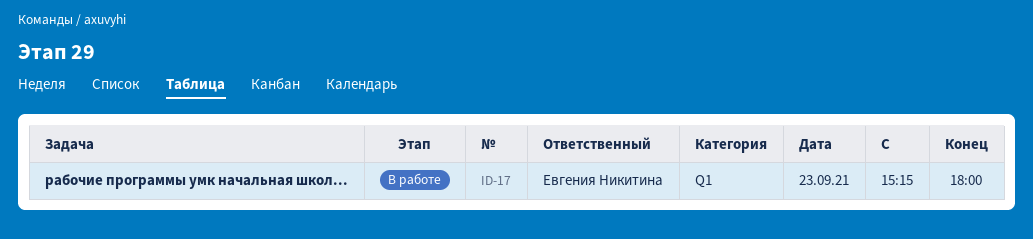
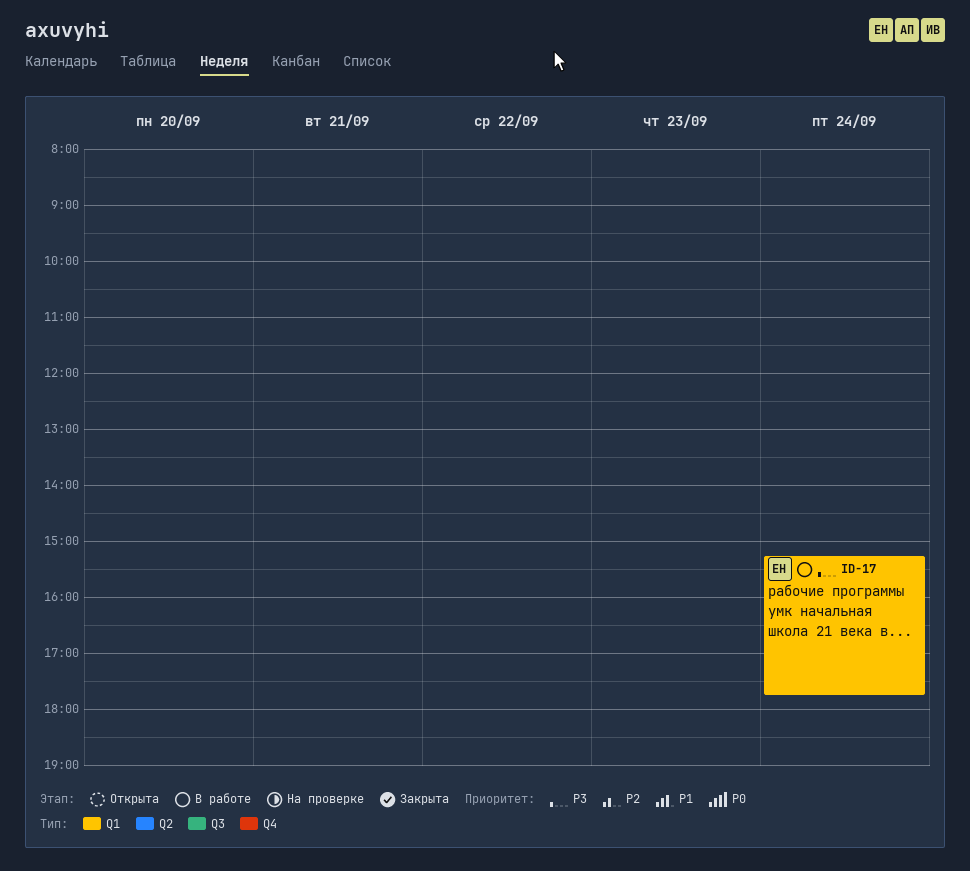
ID-17, day: Sep 23 -> Sep 24
ID-17, ends: 18:00 -> 17:45

